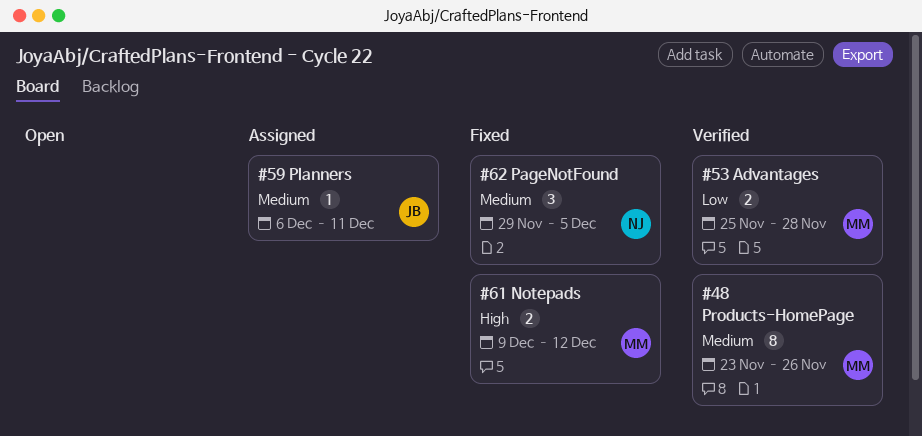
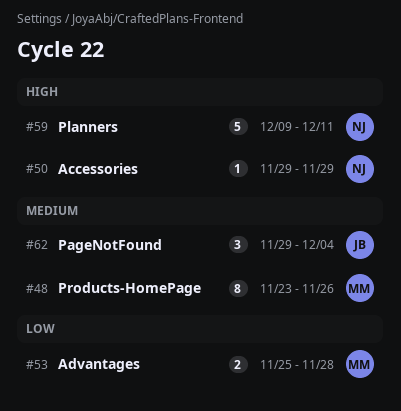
#50: none -> present
#59, owner: JB -> NJ
#59, priority: Medium -> High
#59, estimate: 1 -> 5
#59, start: Dec 6 -> Dec 9
#61: present -> none
#62, owner: NJ -> JB
#62, due: Dec 5 -> Dec 4

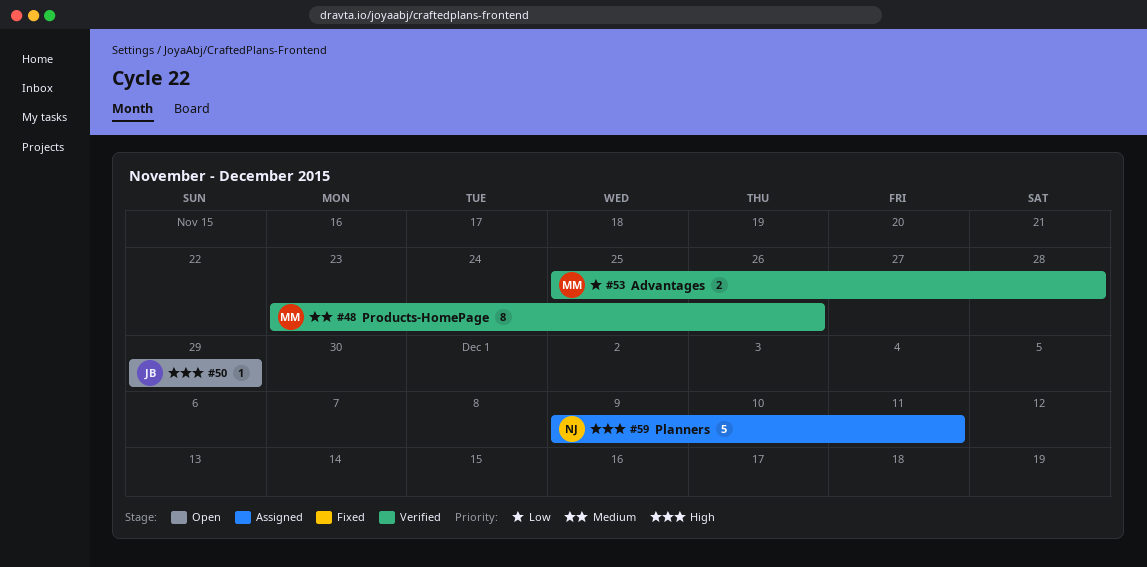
#50, owner: NJ -> JB
#62: present -> none

